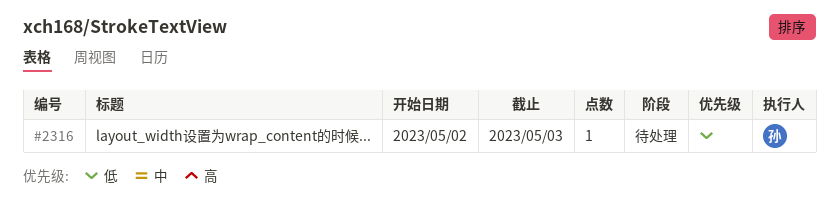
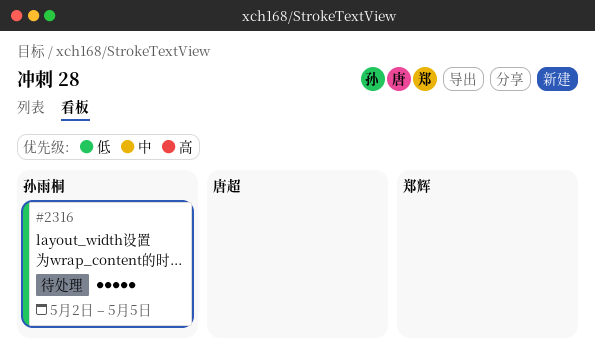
#2316, estimate: 1 -> 5
#2316, due: May 3 -> May 5

